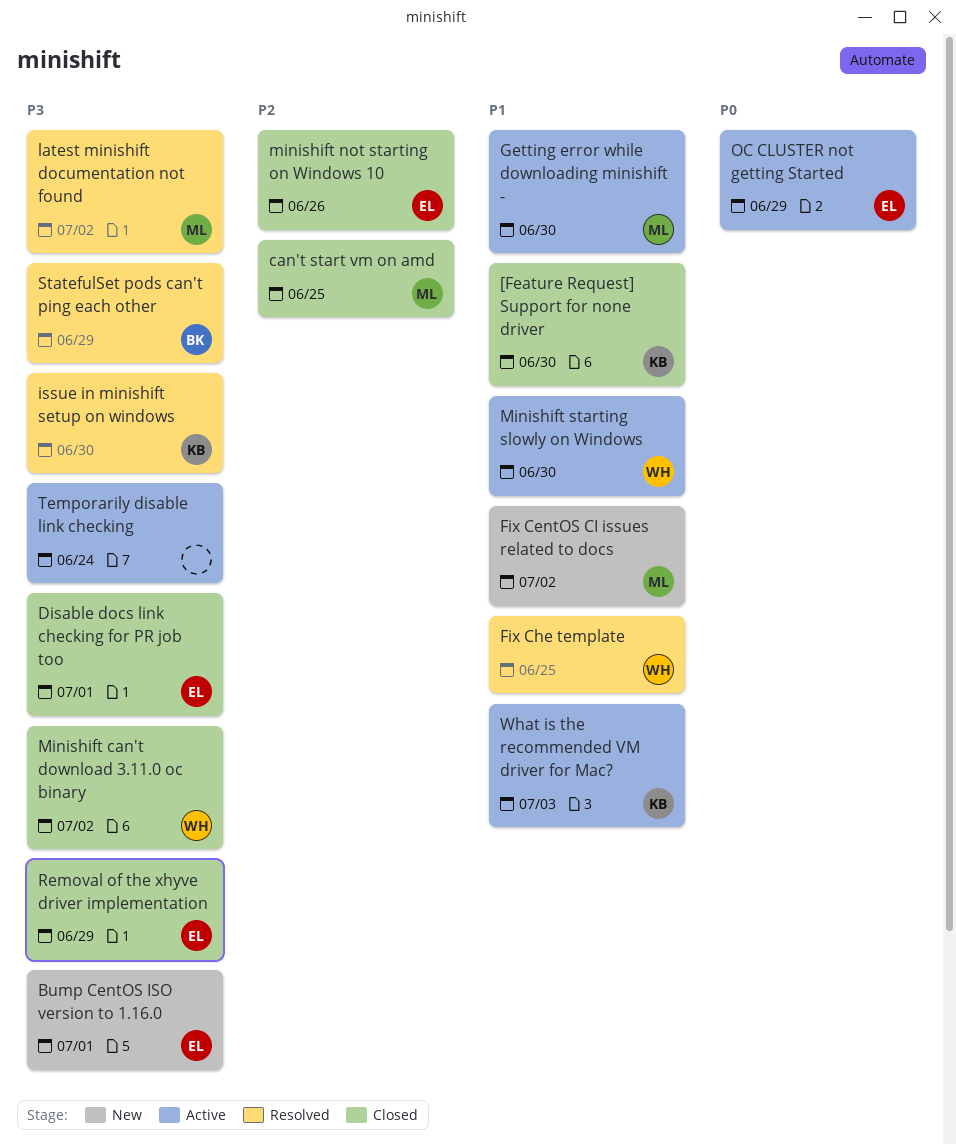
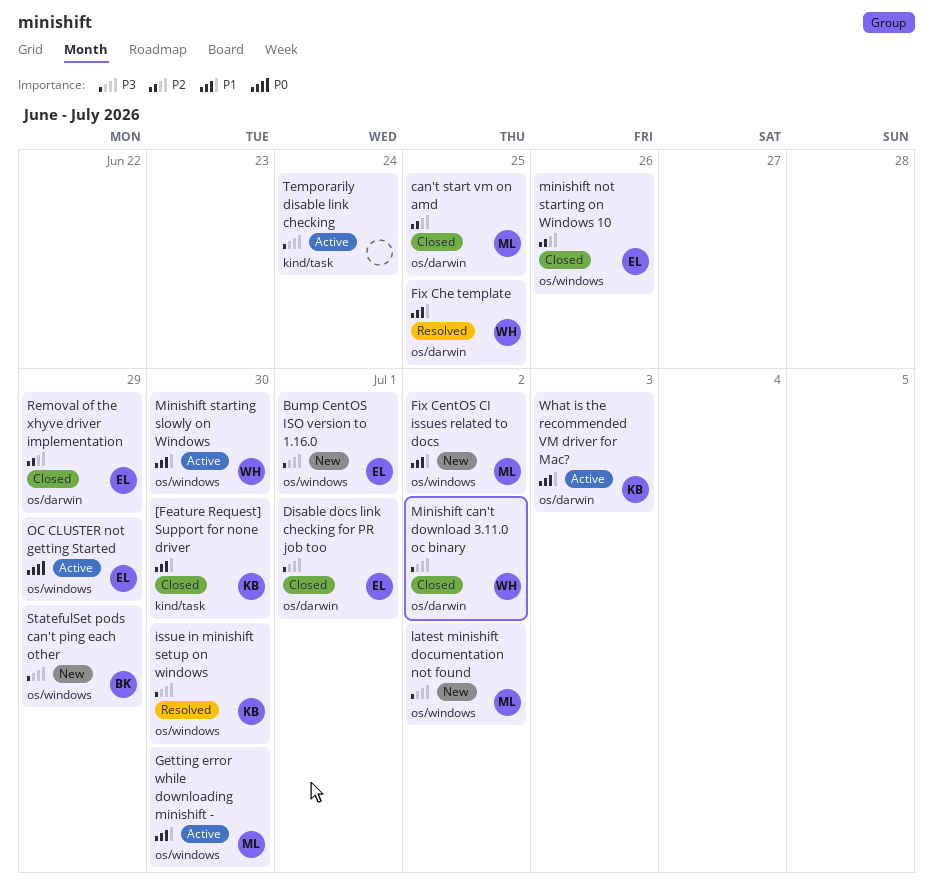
latest minishift documentation not found, status: Resolved -> New
Removal of the xhyve driver implementation, priority: P3 -> P2
StatefulSet pods can't ping each other, status: Resolved -> New

